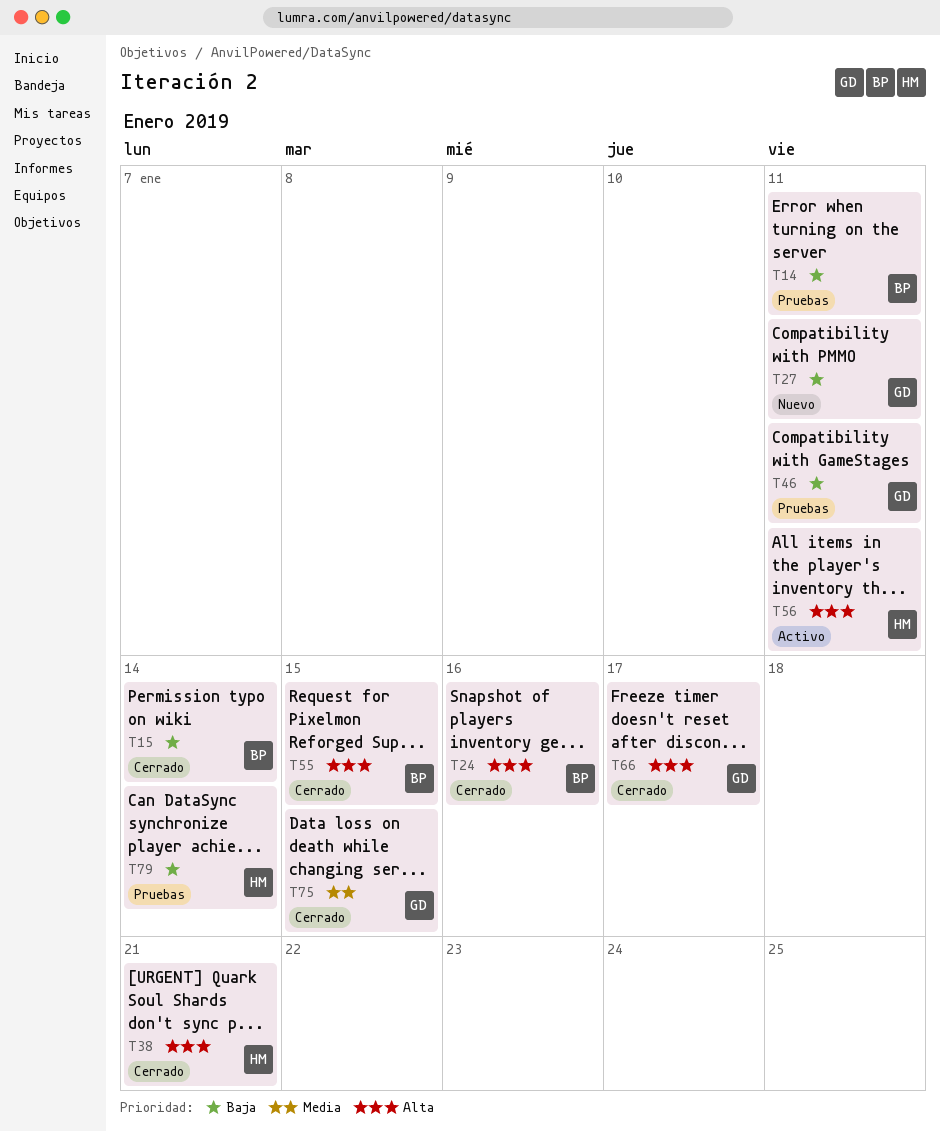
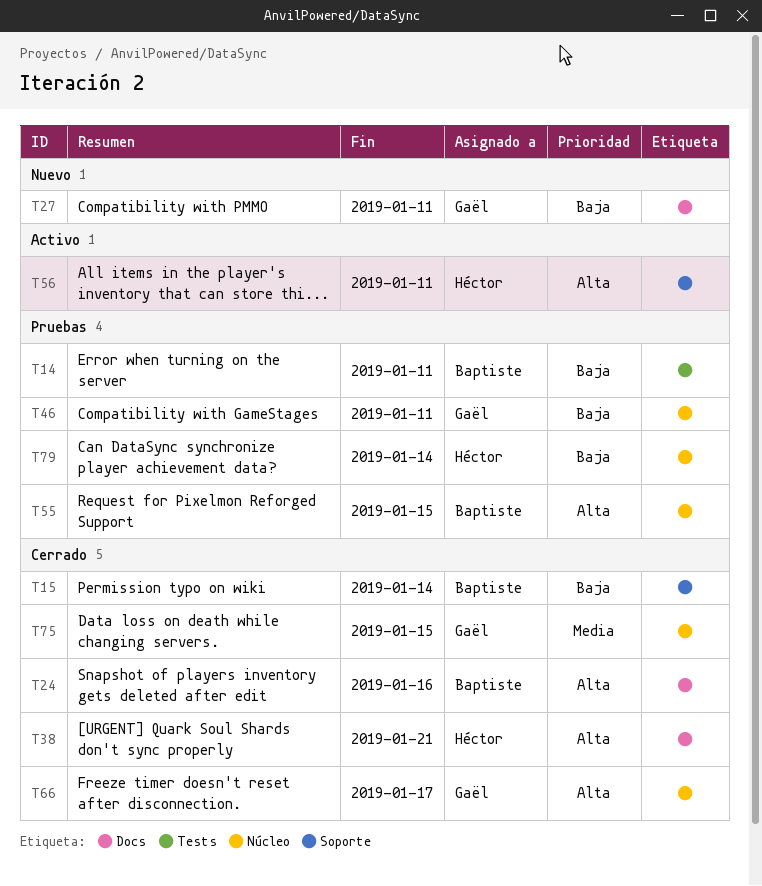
T55, status: Cerrado -> Pruebas

